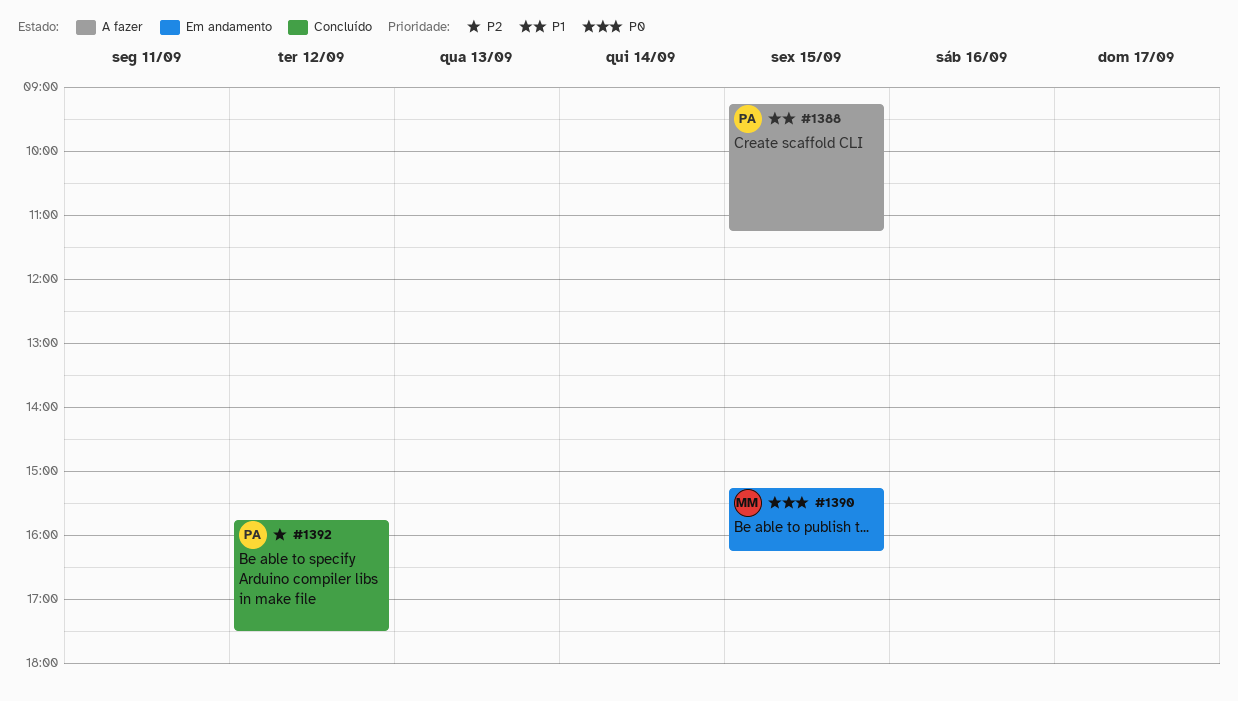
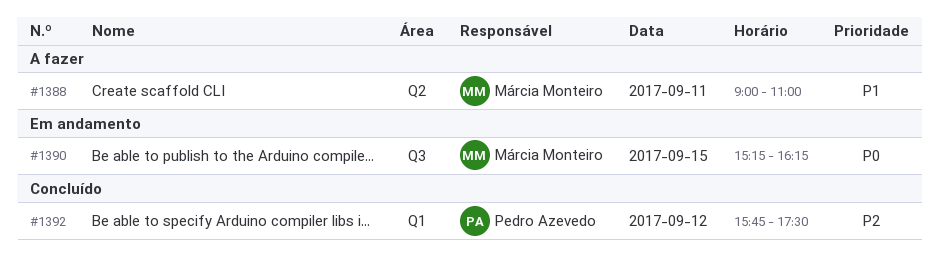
#1388, owner: Pedro Azevedo -> Márcia Monteiro
#1388, day: Sep 15 -> Sep 11
#1388, begins: 09:15 -> 09:00
#1388, ends: 11:15 -> 11:00

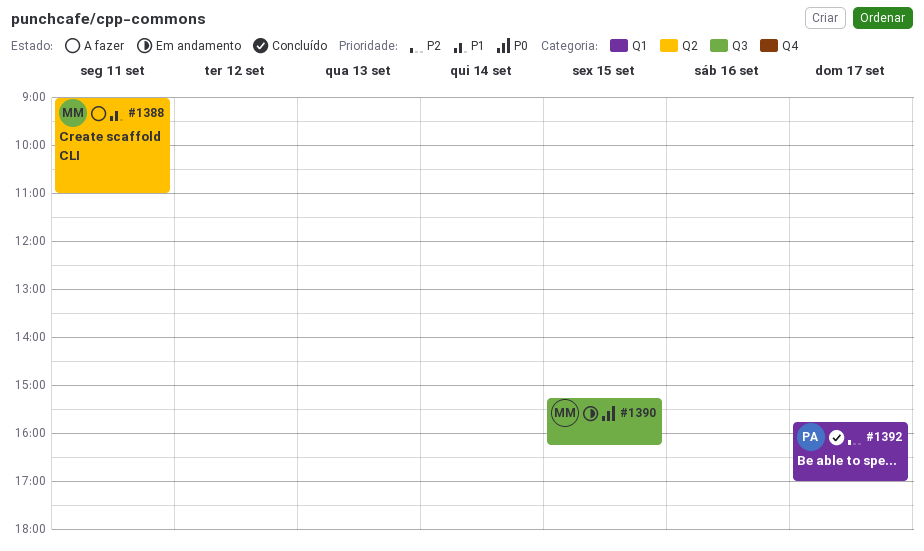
#1392, day: Sep 12 -> Sep 17
#1392, ends: 17:30 -> 17:00

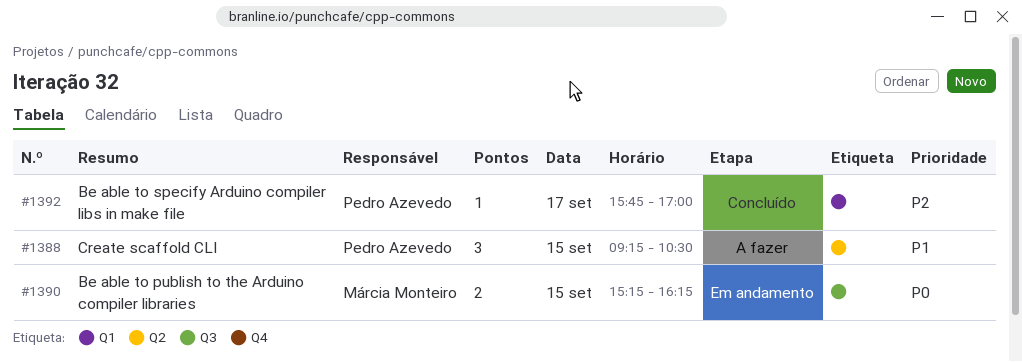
#1388, owner: Márcia Monteiro -> Pedro Azevedo
#1388, day: Sep 11 -> Sep 15
#1388, begins: 09:00 -> 09:15
#1388, ends: 11:00 -> 10:30

